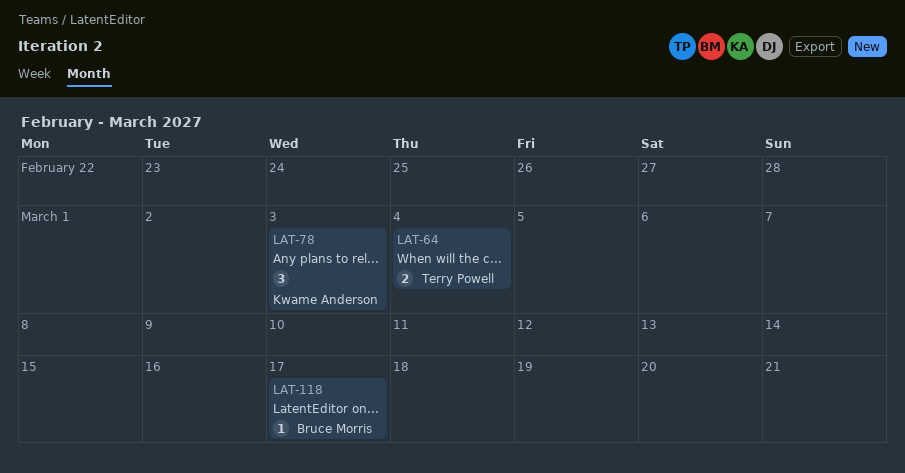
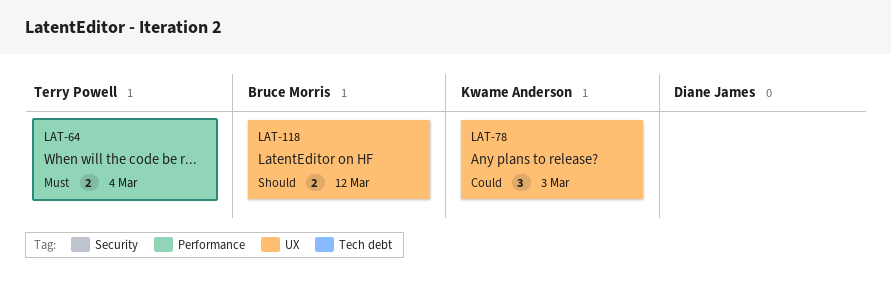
LAT-118, estimate: 1 -> 2
LAT-118, due: Mar 17 -> Mar 12

